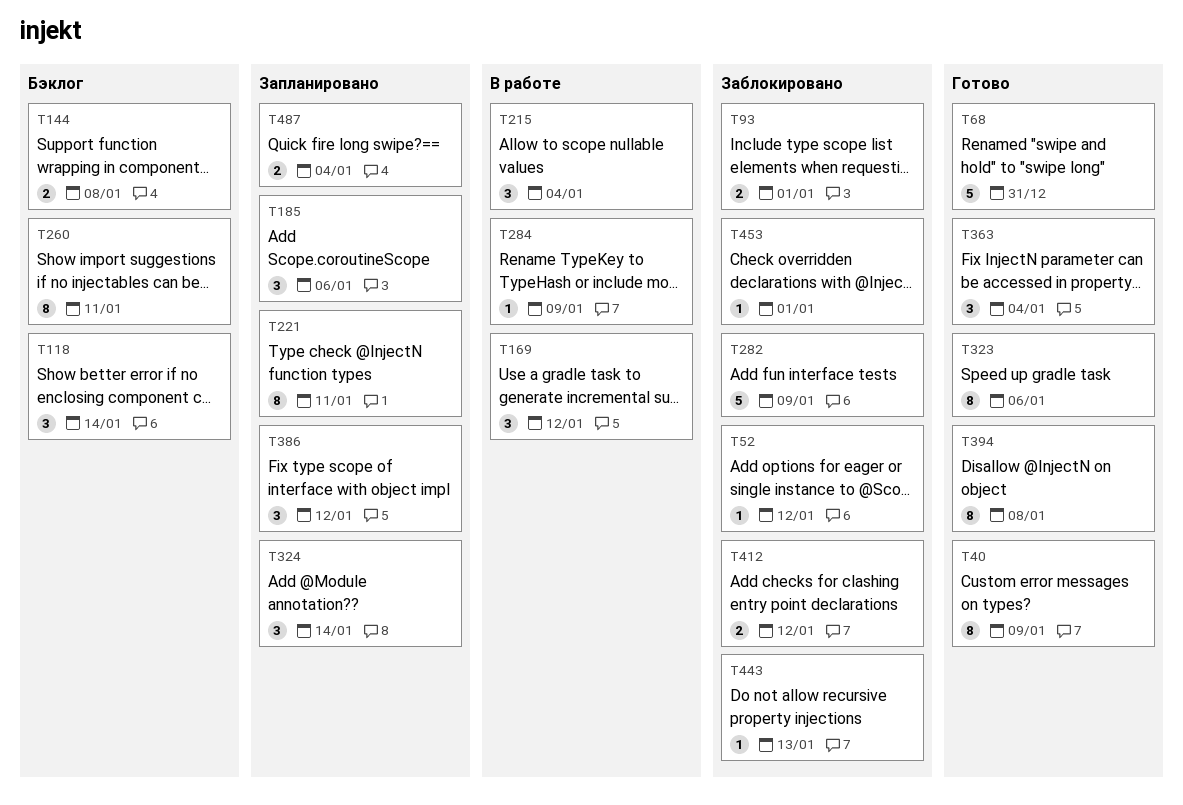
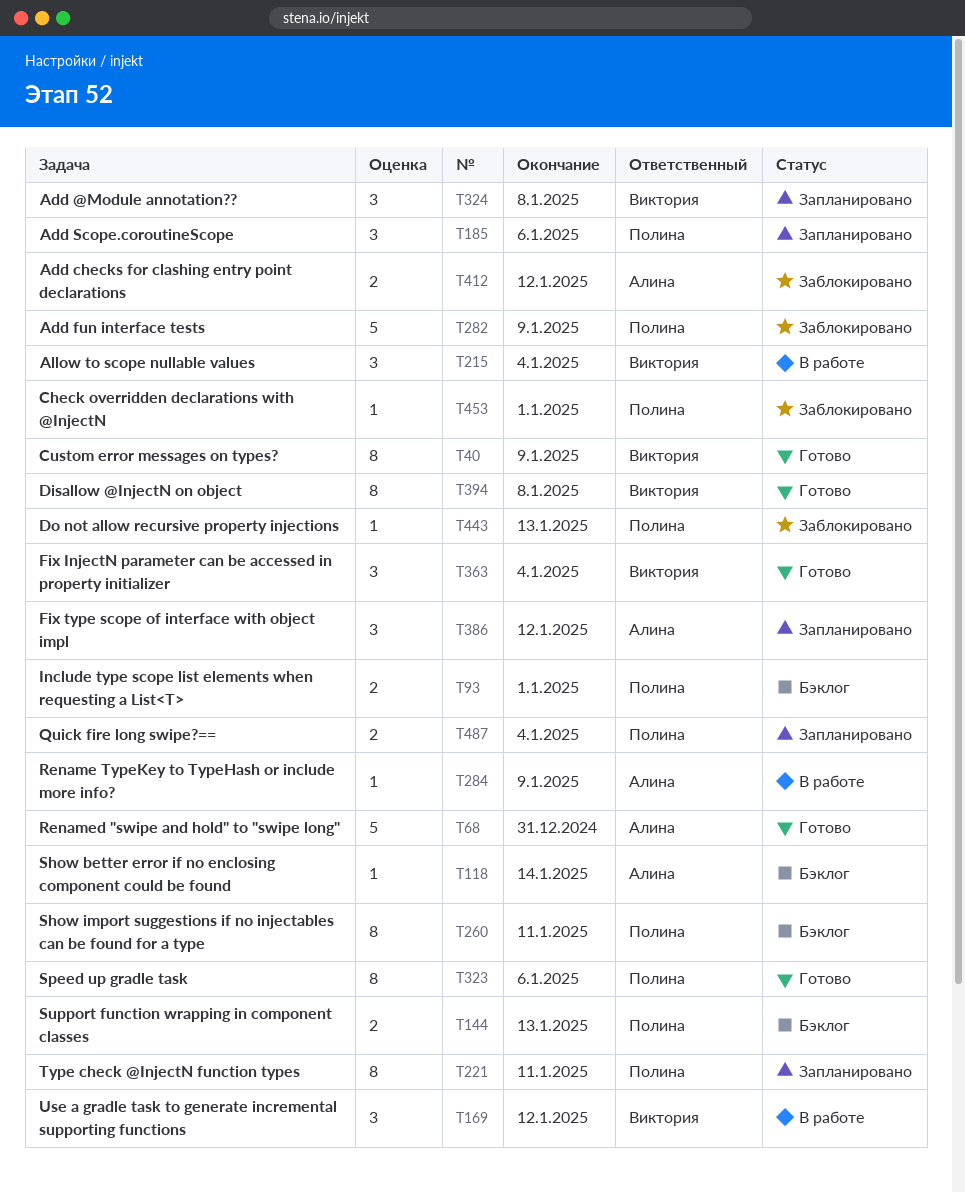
T52: present -> none
T93, status: Заблокировано -> Бэклог
T118, estimate: 3 -> 1
T144, due: Jan 8 -> Jan 13
T324, due: Jan 14 -> Jan 8

